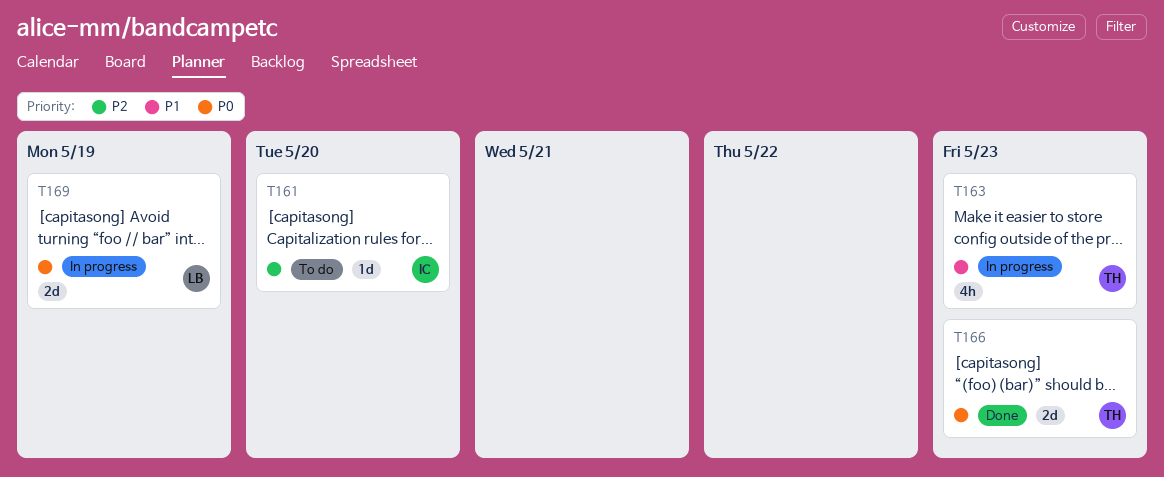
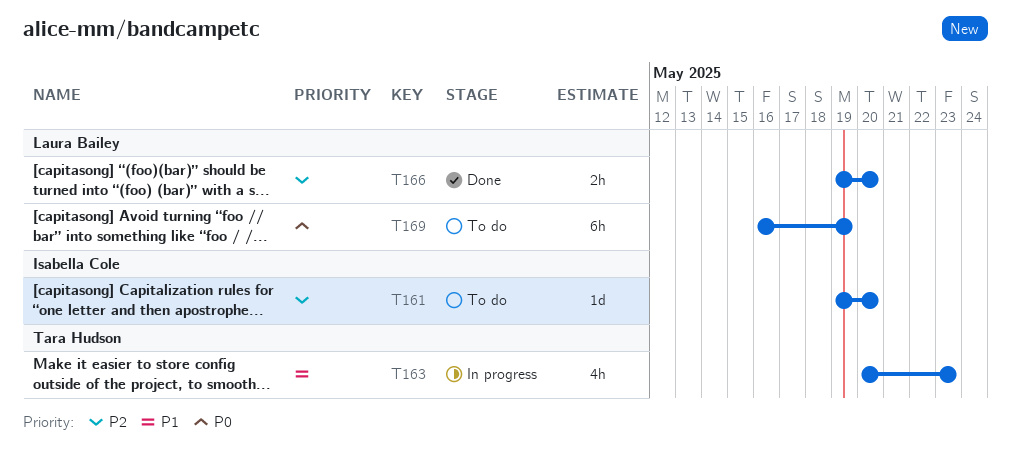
T166, owner: Tara Hudson -> Laura Bailey
T166, priority: P0 -> P2
T166, estimate: 2d -> 2h
T166, due: May 23 -> May 20
T169, status: In progress -> To do
T169, estimate: 2d -> 6h

